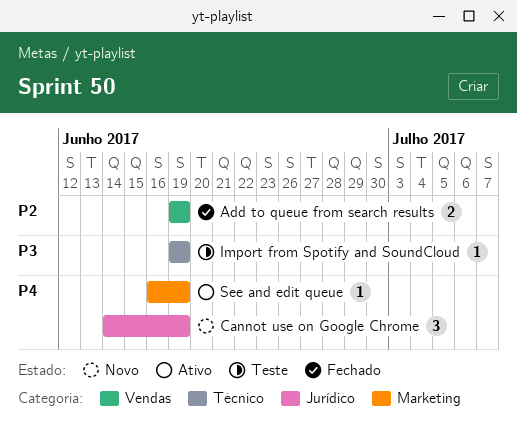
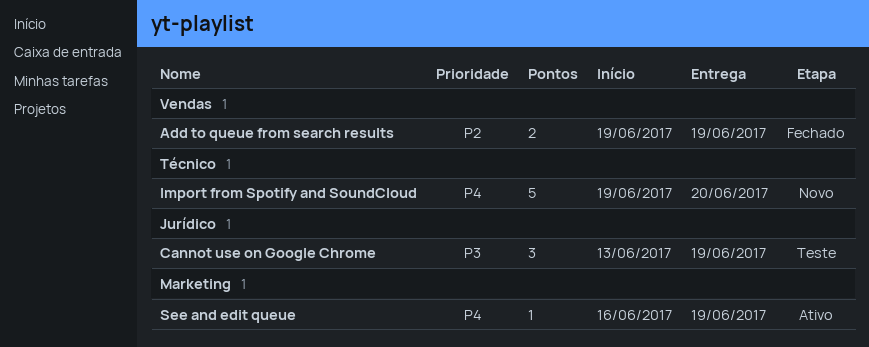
Cannot use on Google Chrome, status: Novo -> Teste
Cannot use on Google Chrome, priority: P4 -> P3
Cannot use on Google Chrome, start: Jun 14 -> Jun 13
Import from Spotify and SoundCloud, status: Teste -> Novo
Import from Spotify and SoundCloud, priority: P3 -> P4
Import from Spotify and SoundCloud, estimate: 1 -> 5
Import from Spotify and SoundCloud, due: Jun 19 -> Jun 20

